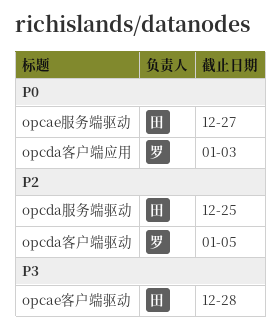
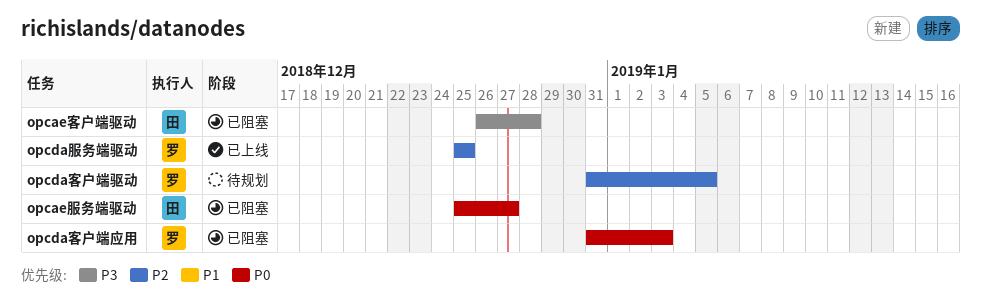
opcda服务端驱动, owner: 田 -> 罗

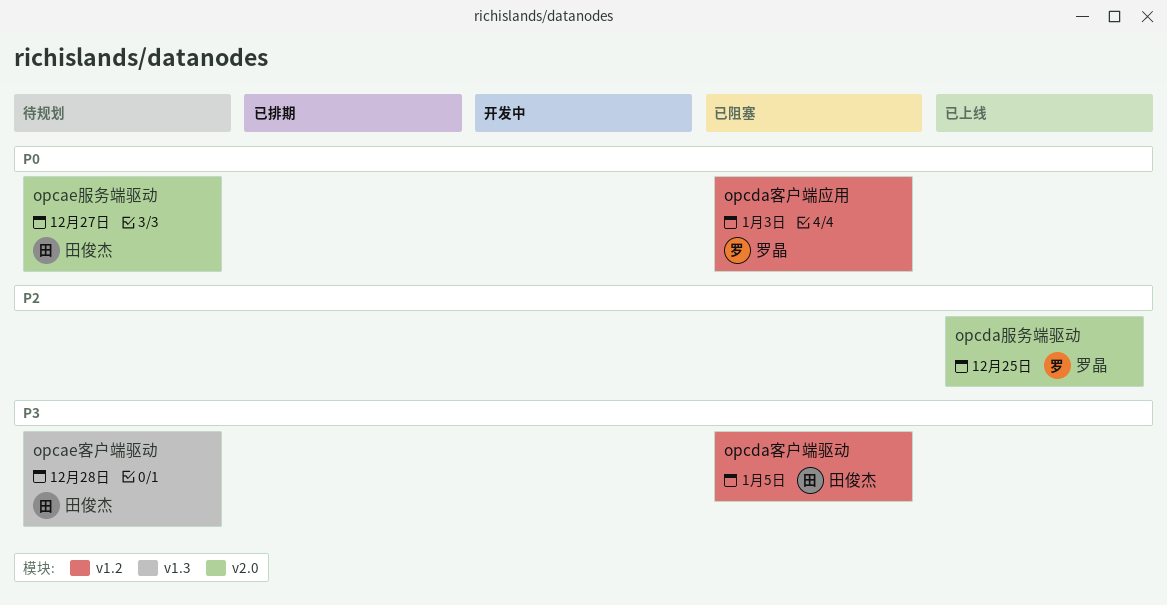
opcae客户端驱动, status: 已阻塞 -> 待规划
opcae服务端驱动, status: 已阻塞 -> 待规划
opcda客户端驱动, status: 待规划 -> 已阻塞
opcda客户端驱动, owner: 罗晶 -> 田俊杰
opcda客户端驱动, priority: P2 -> P3

